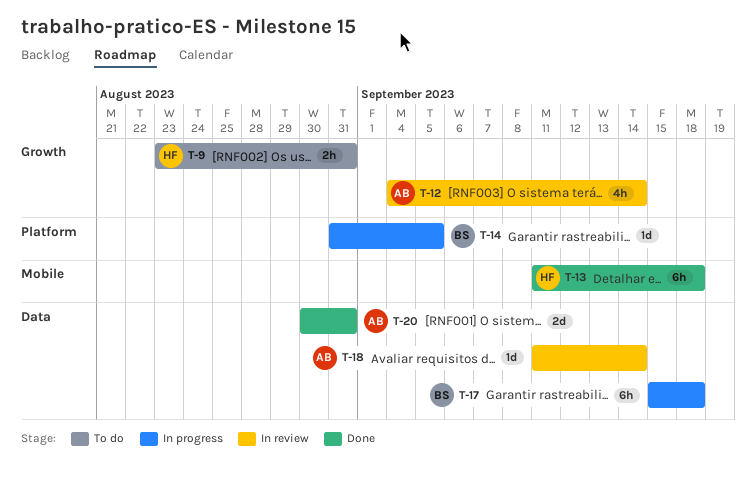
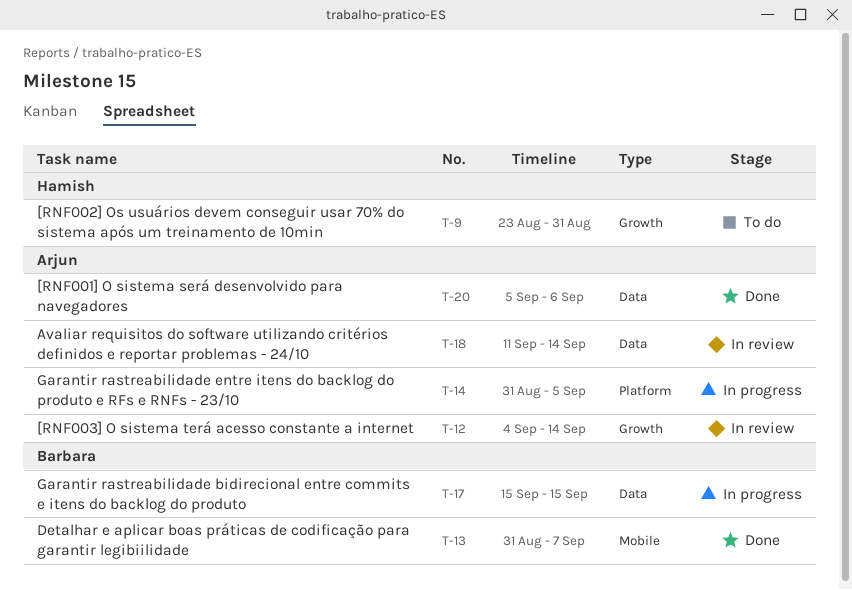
T-13, owner: Hamish -> Barbara
T-13, start: Sep 11 -> Aug 31
T-13, due: Sep 18 -> Sep 7
T-14, owner: Barbara -> Arjun
T-17, due: Sep 18 -> Sep 15
T-20, start: Aug 30 -> Sep 5
T-20, due: Aug 31 -> Sep 6

